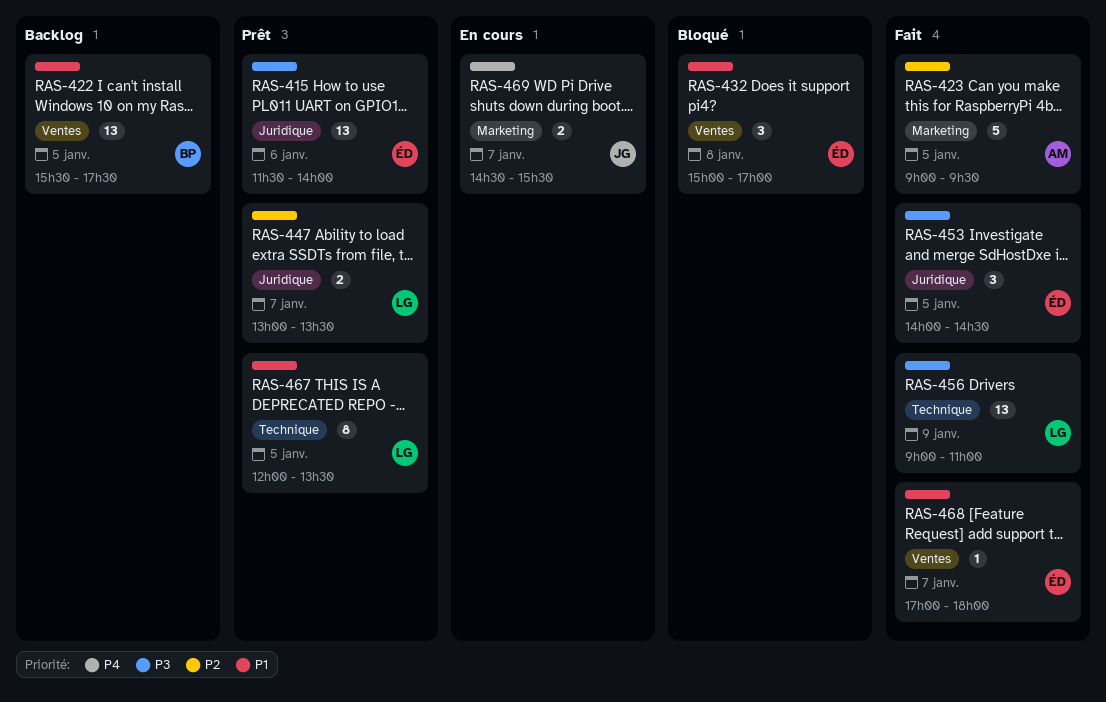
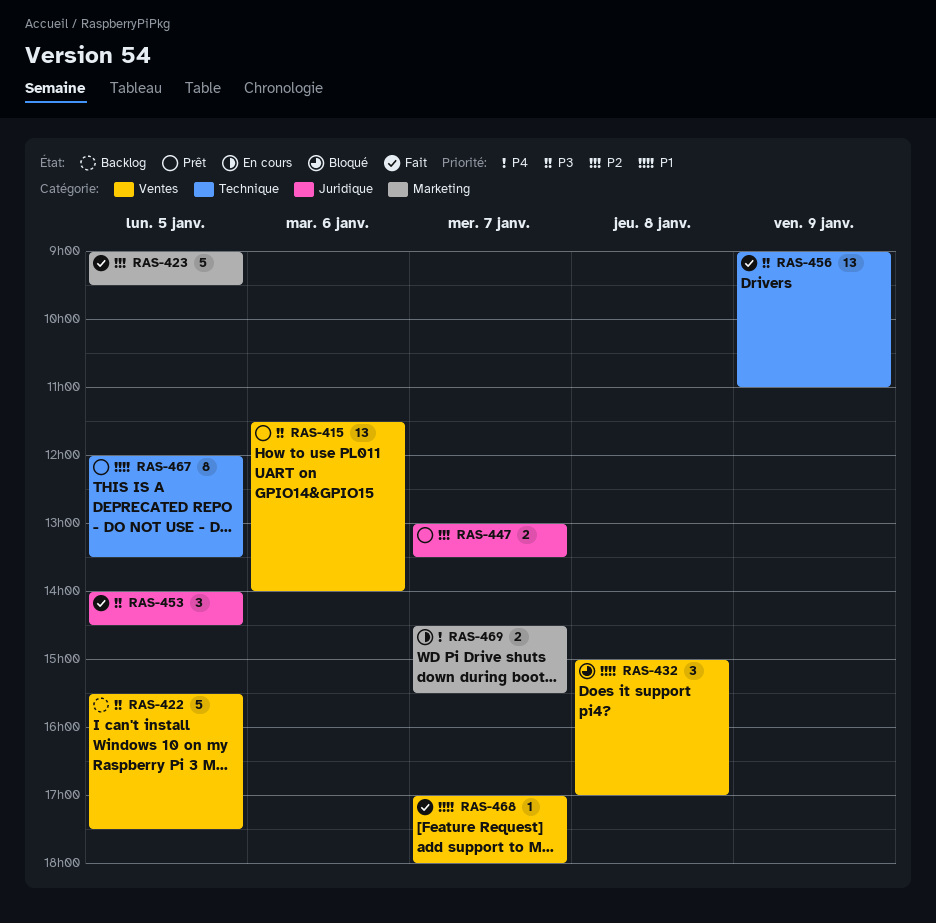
RAS-415, label: Juridique -> Ventes
RAS-422, priority: P1 -> P3
RAS-422, estimate: 13 -> 5

